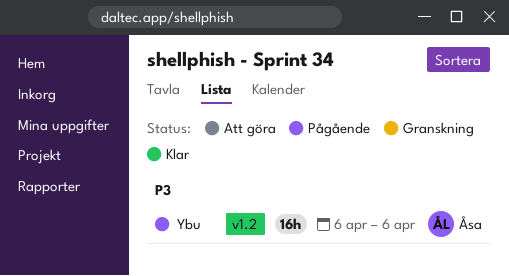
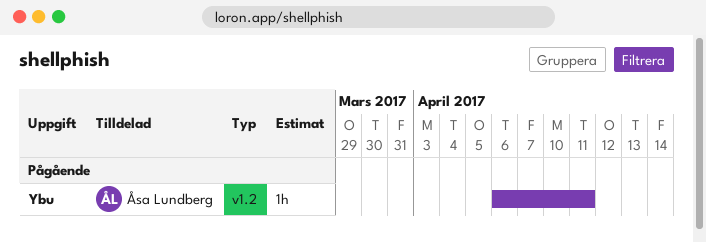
Ybu, estimate: 16h -> 1h
Ybu, due: Apr 6 -> Apr 11

